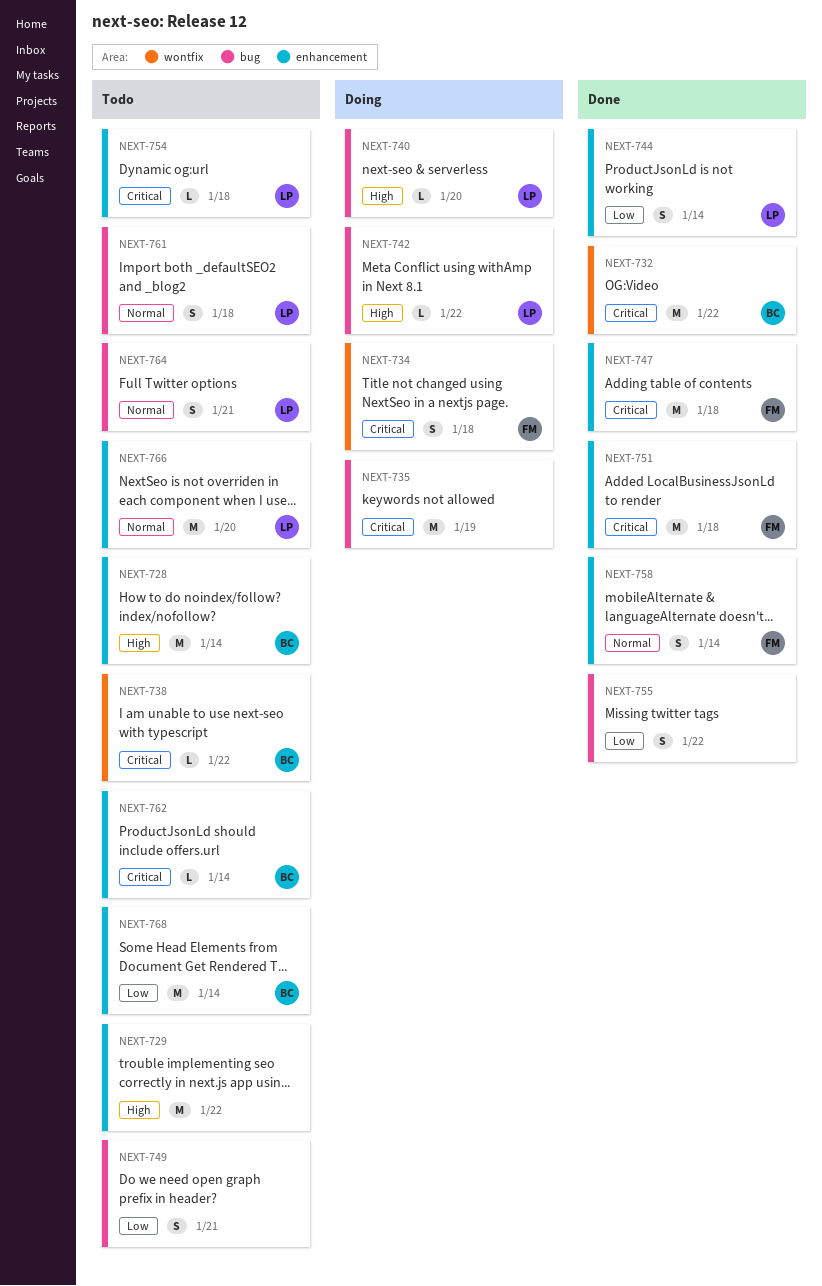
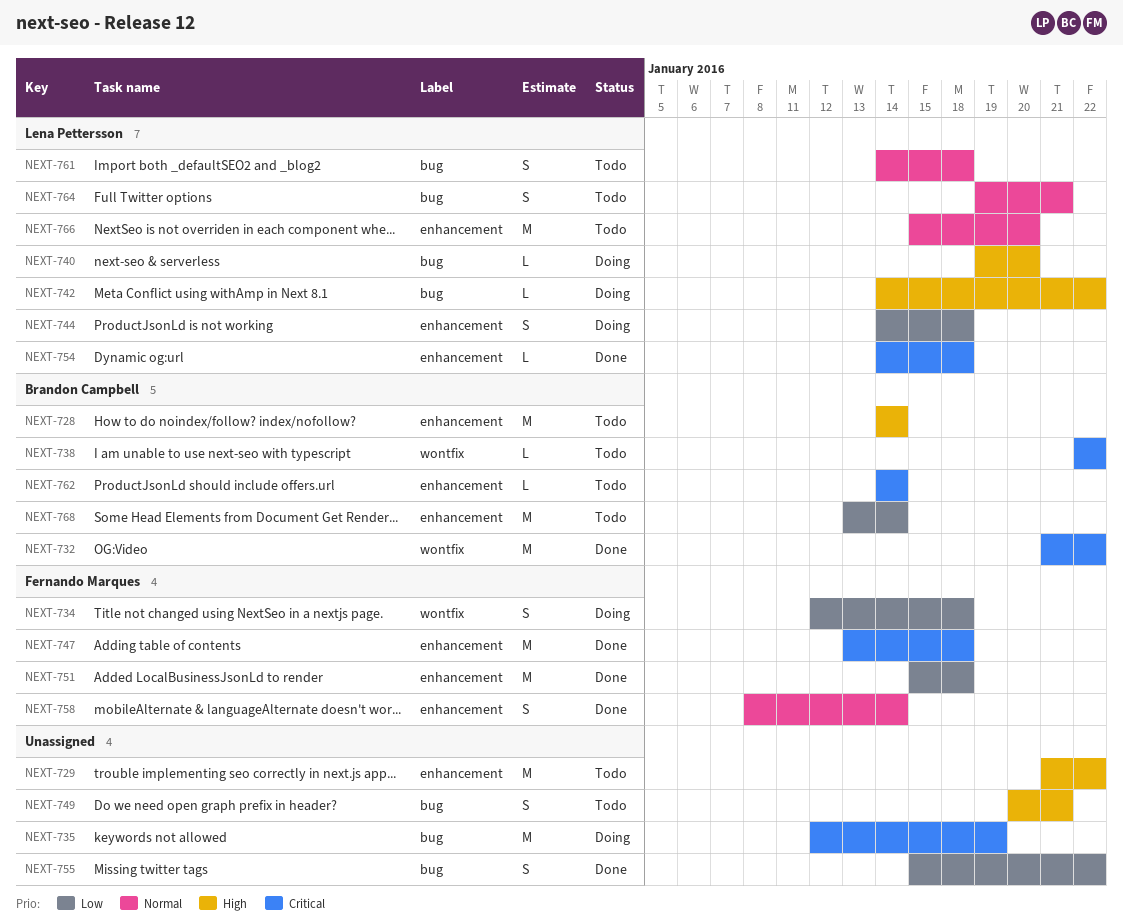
NEXT-734, priority: Critical -> Low
NEXT-744, status: Done -> Doing
NEXT-744, due: Jan 14 -> Jan 18
NEXT-749, priority: Low -> High
NEXT-751, priority: Critical -> Low
NEXT-754, status: Todo -> Done

